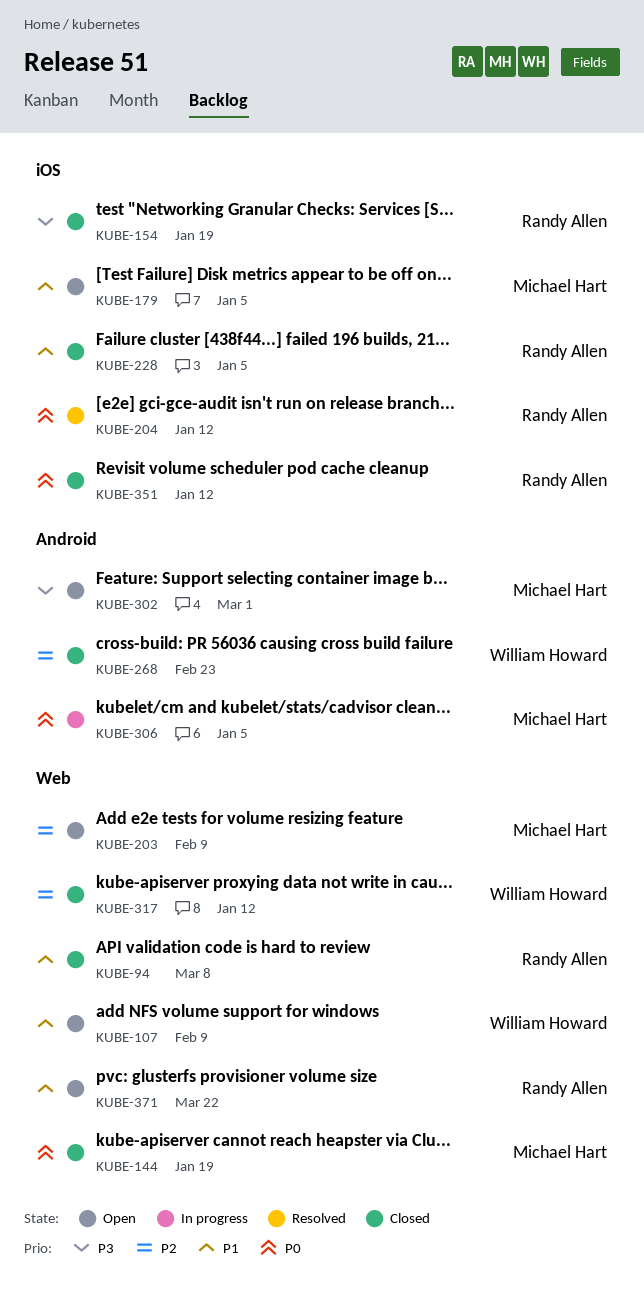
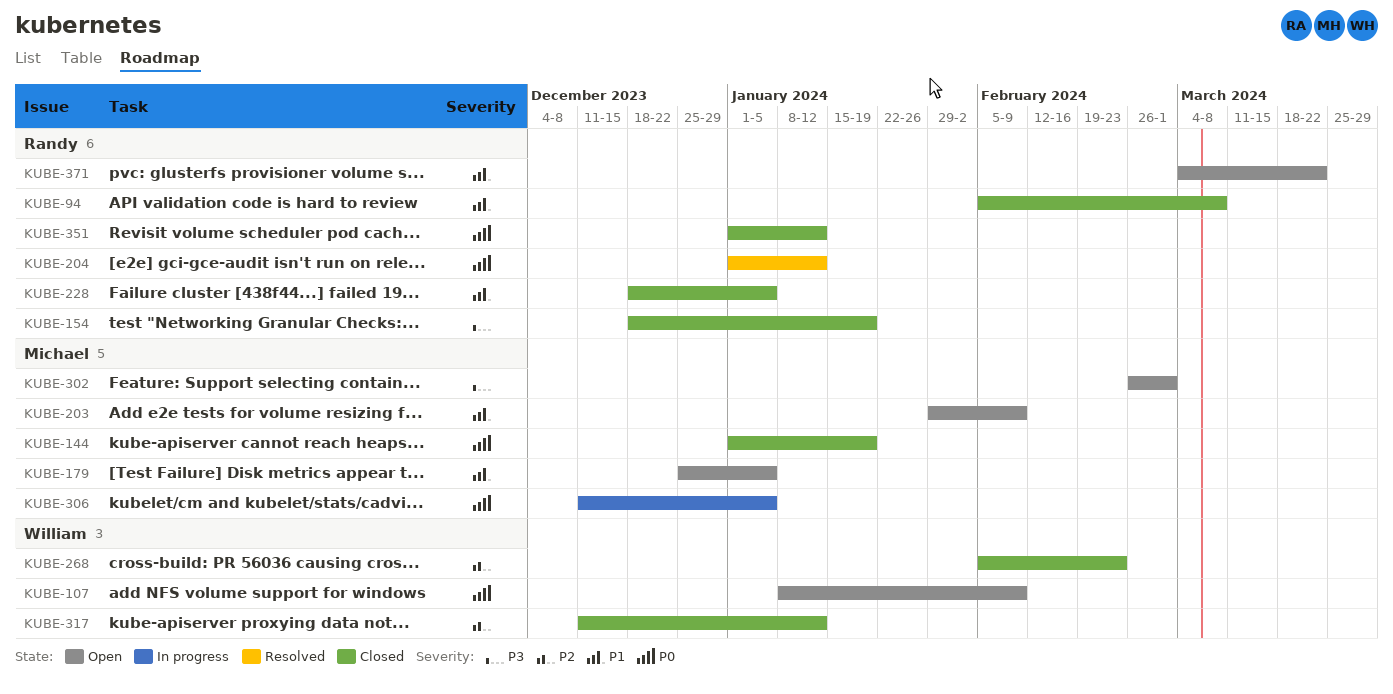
KUBE-107, priority: P1 -> P0
KUBE-203, priority: P2 -> P1

